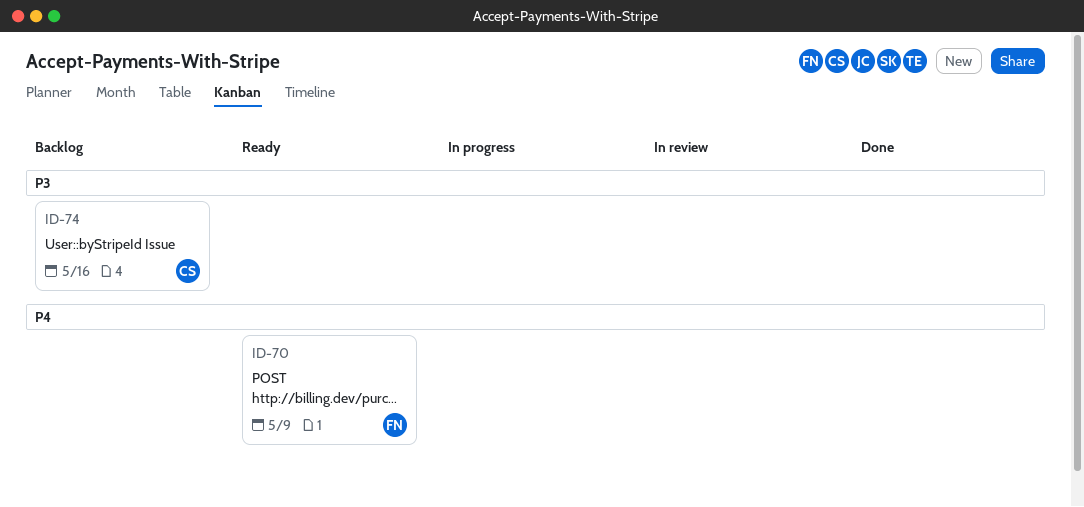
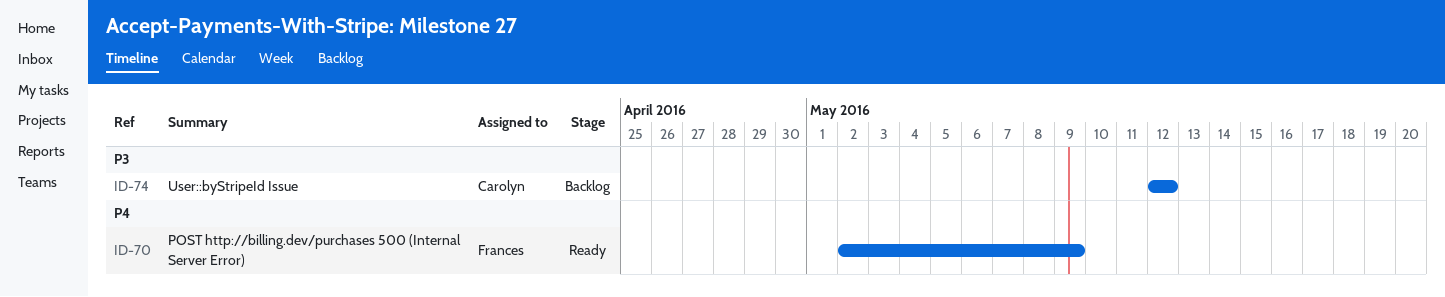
ID-74, due: May 16 -> May 12

